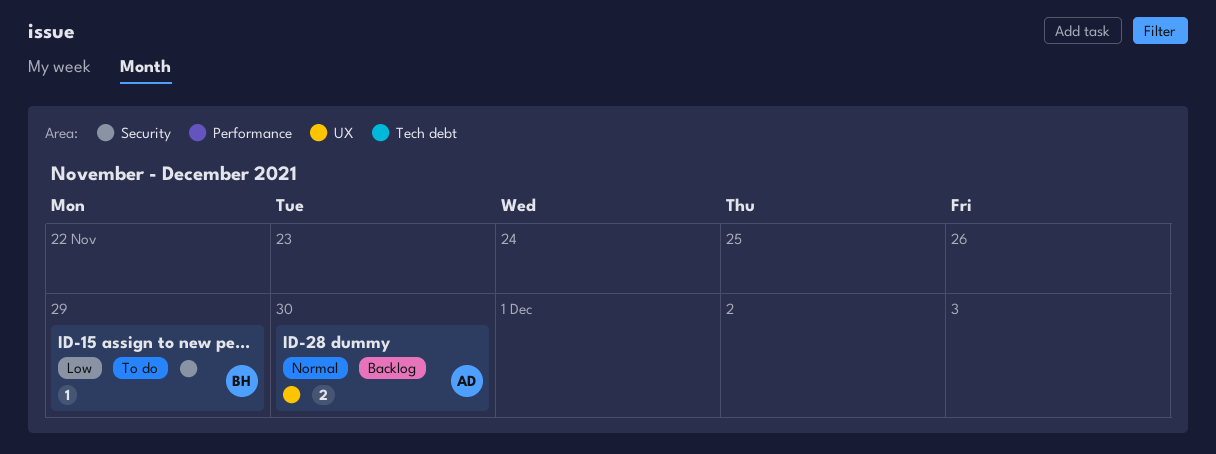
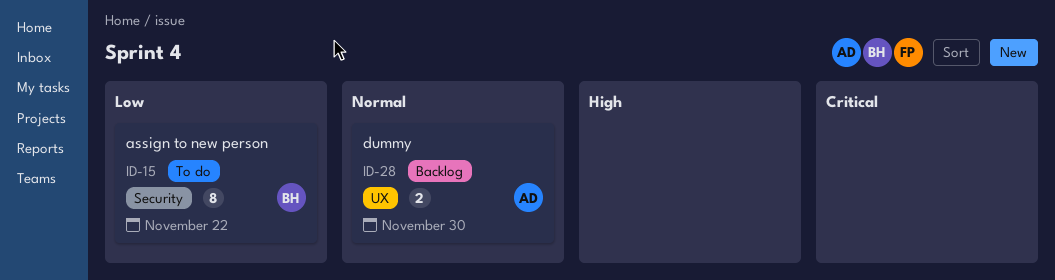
ID-15, estimate: 1 -> 8
ID-15, due: Nov 29 -> Nov 22

